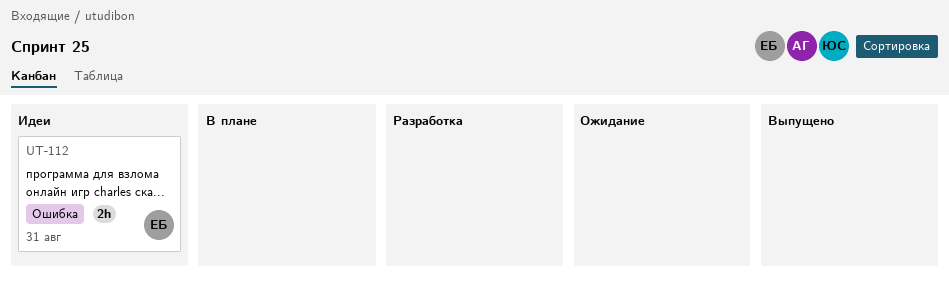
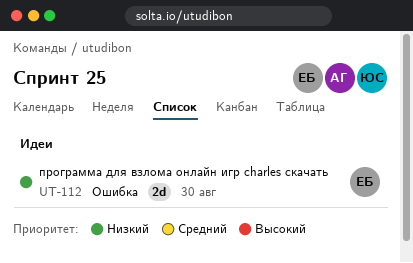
UT-112, estimate: 2h -> 2d
UT-112, due: Aug 31 -> Aug 30

